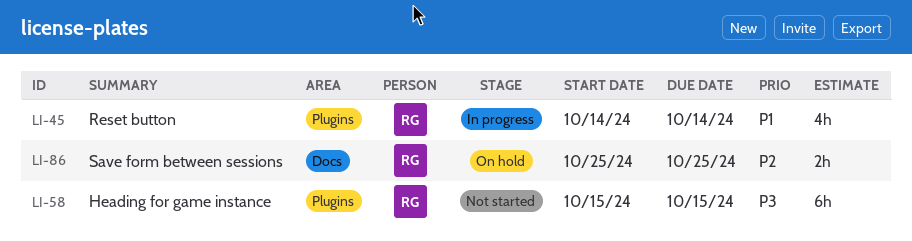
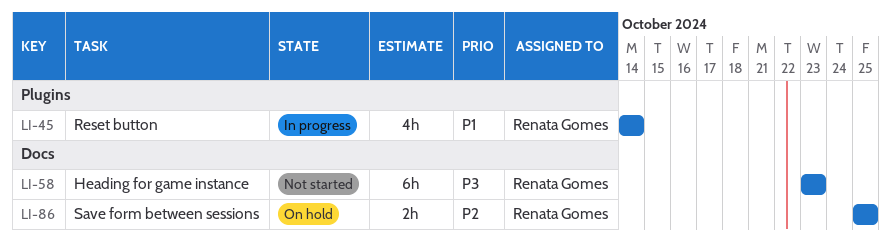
LI-58, label: Plugins -> Docs
LI-58, start: Oct 15 -> Oct 23
LI-58, due: Oct 15 -> Oct 23

